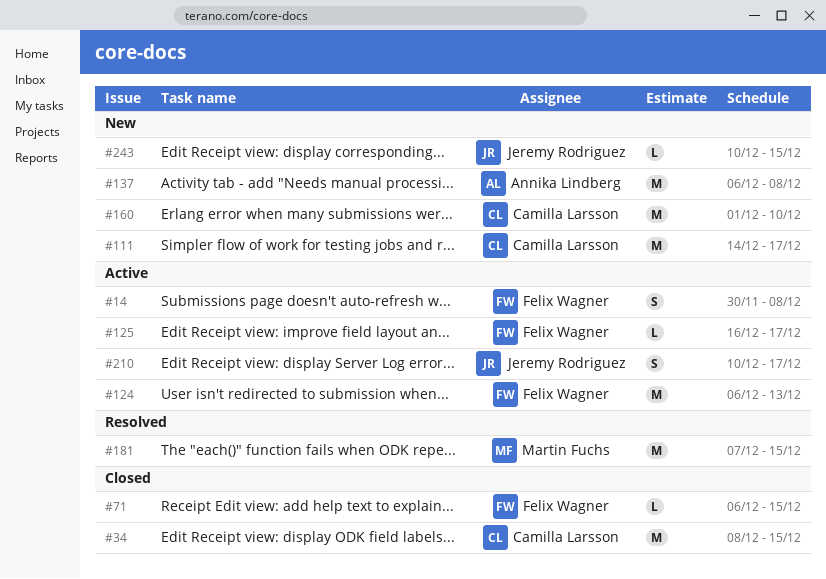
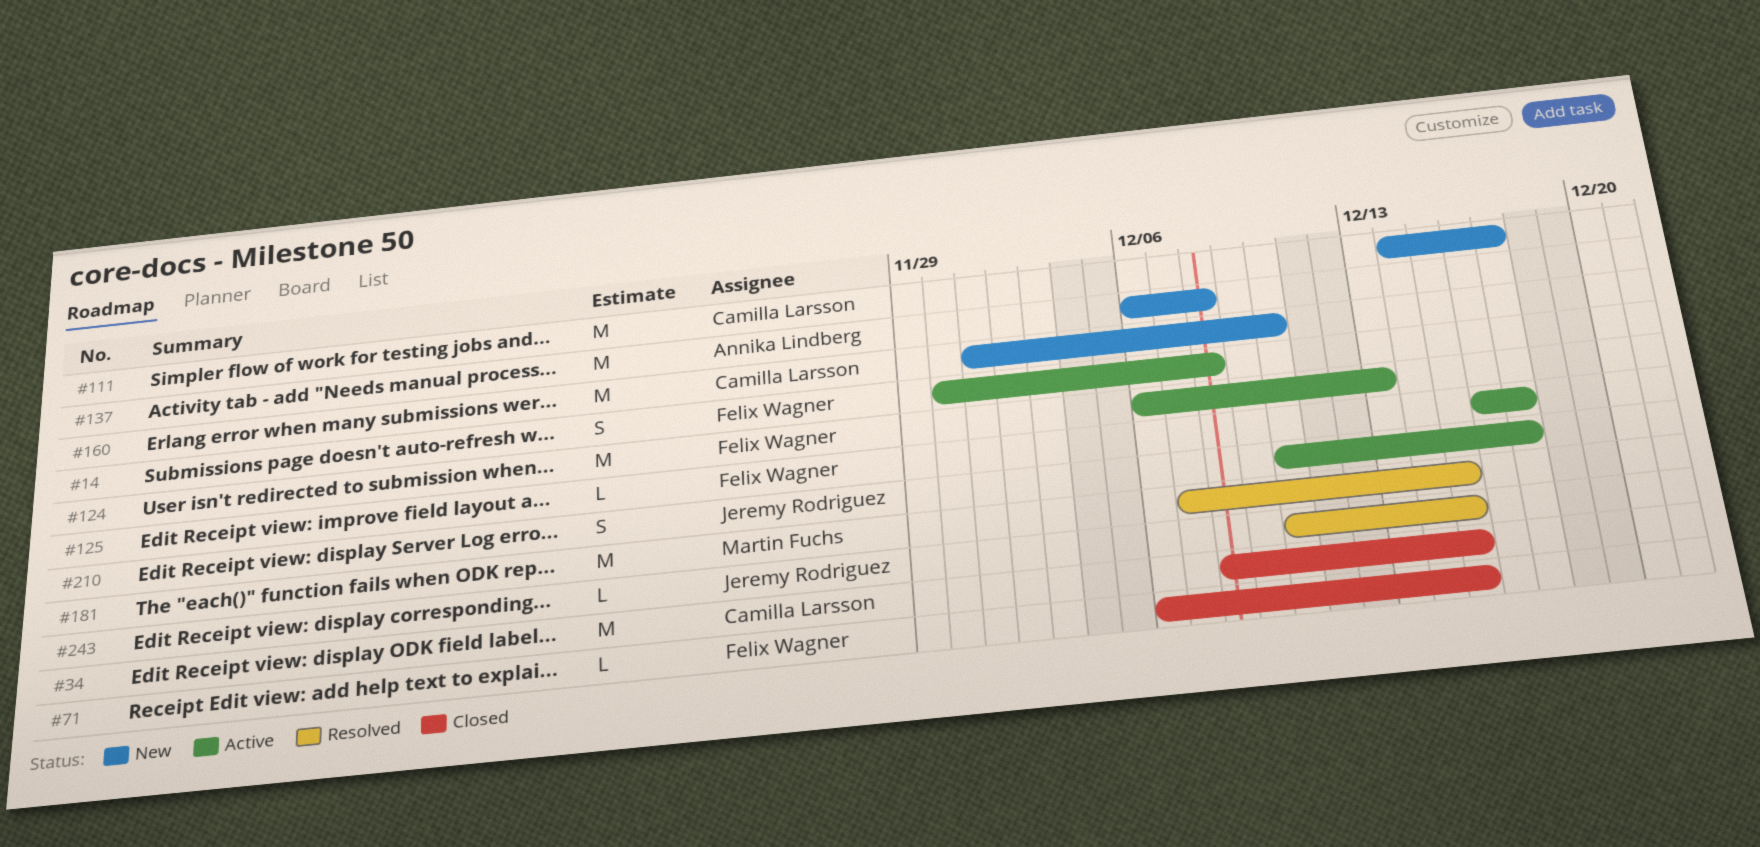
#243, status: New -> Resolved

